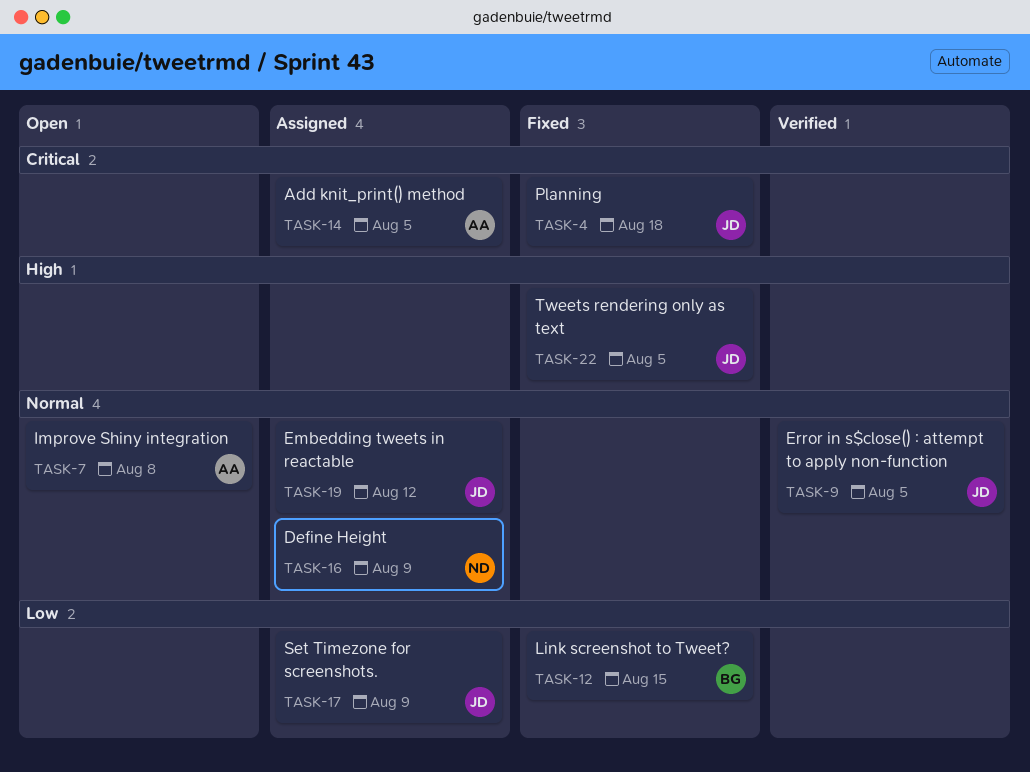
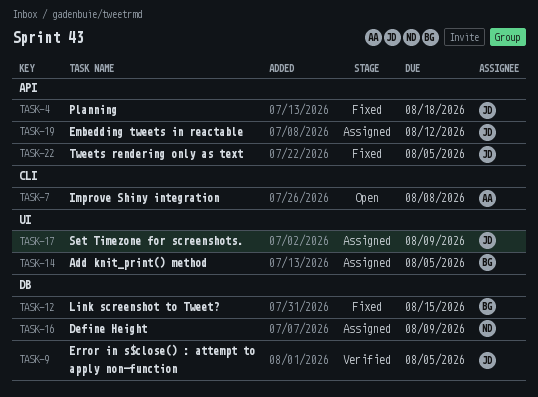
TASK-14, owner: AA -> BG

